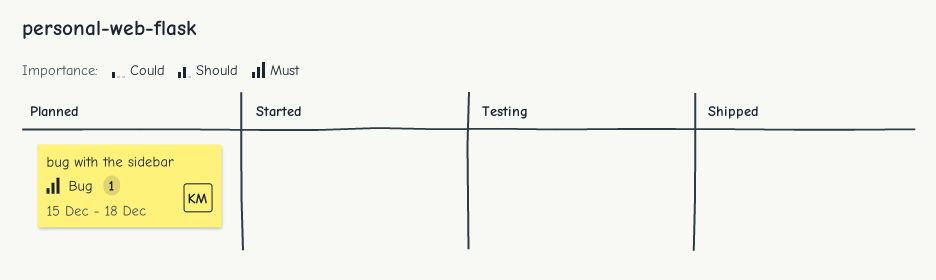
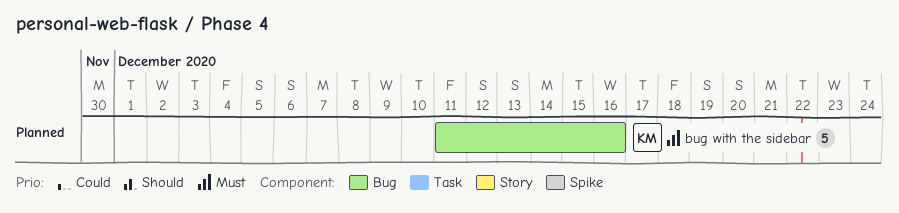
bug with the sidebar, estimate: 1 -> 5
bug with the sidebar, start: Dec 15 -> Dec 11
bug with the sidebar, due: Dec 18 -> Dec 16

